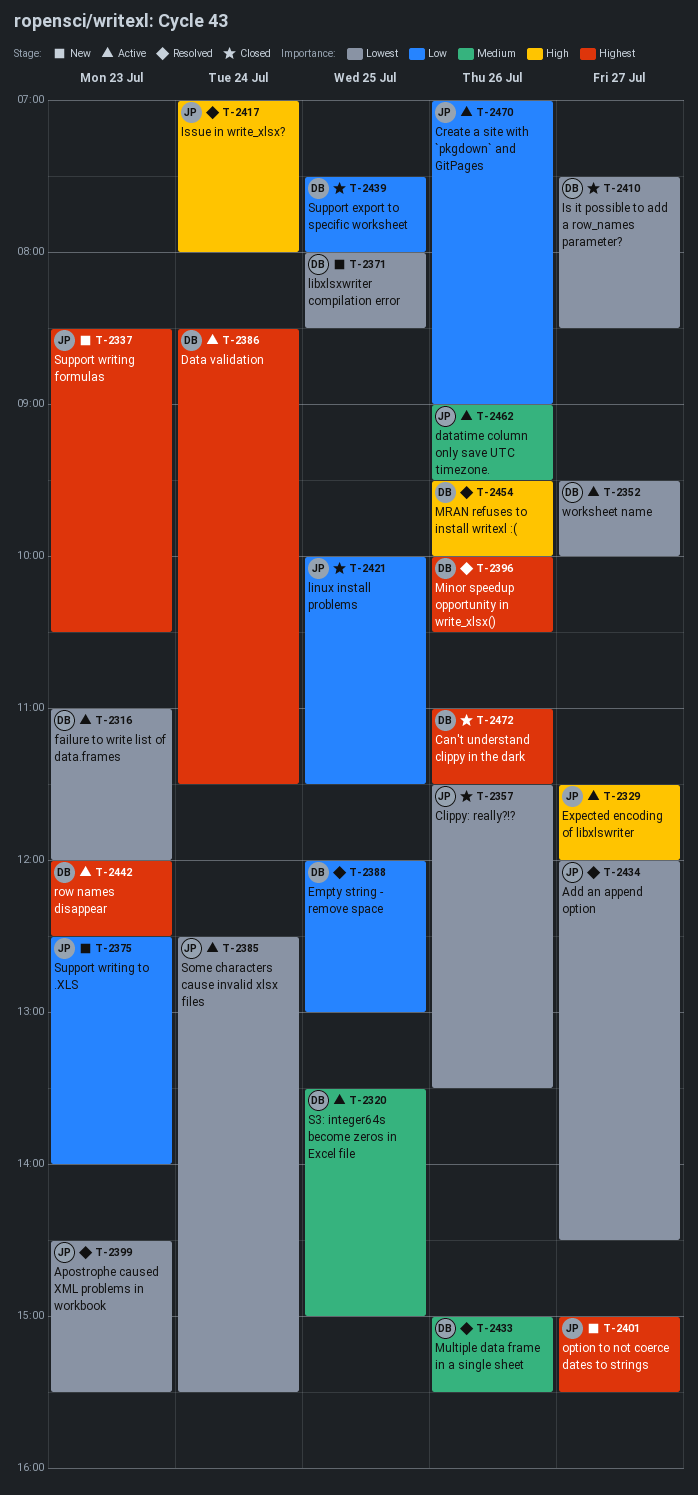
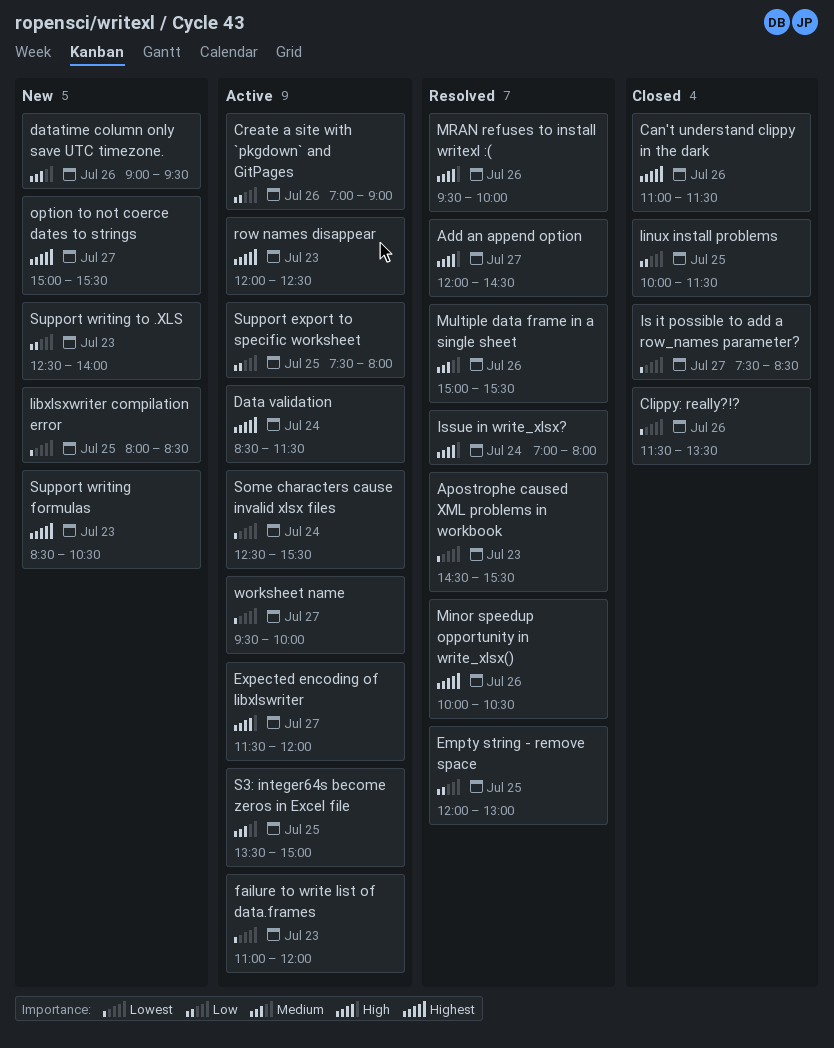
Add an append option, priority: Lowest -> High
datatime column only save UTC timezone., status: Active -> New
Support export to specific worksheet, status: Closed -> Active

